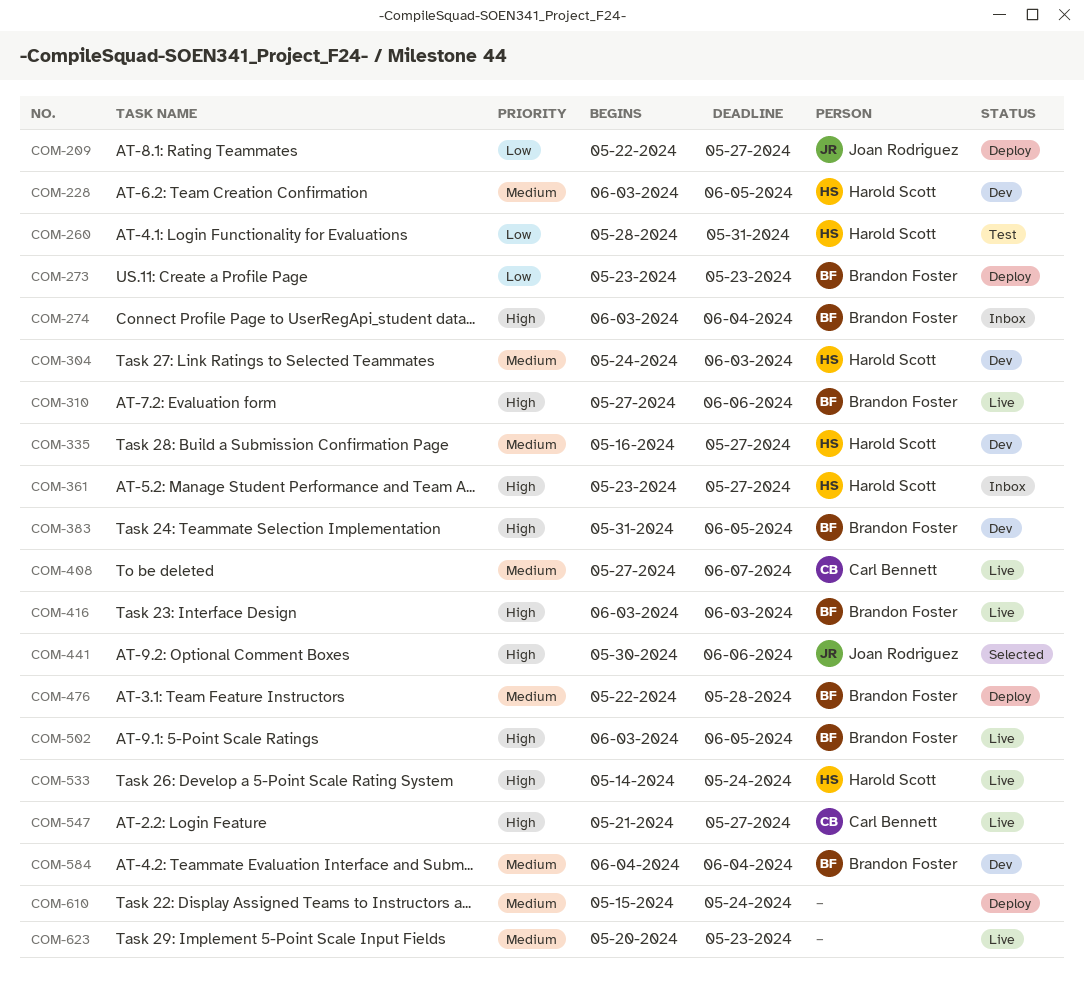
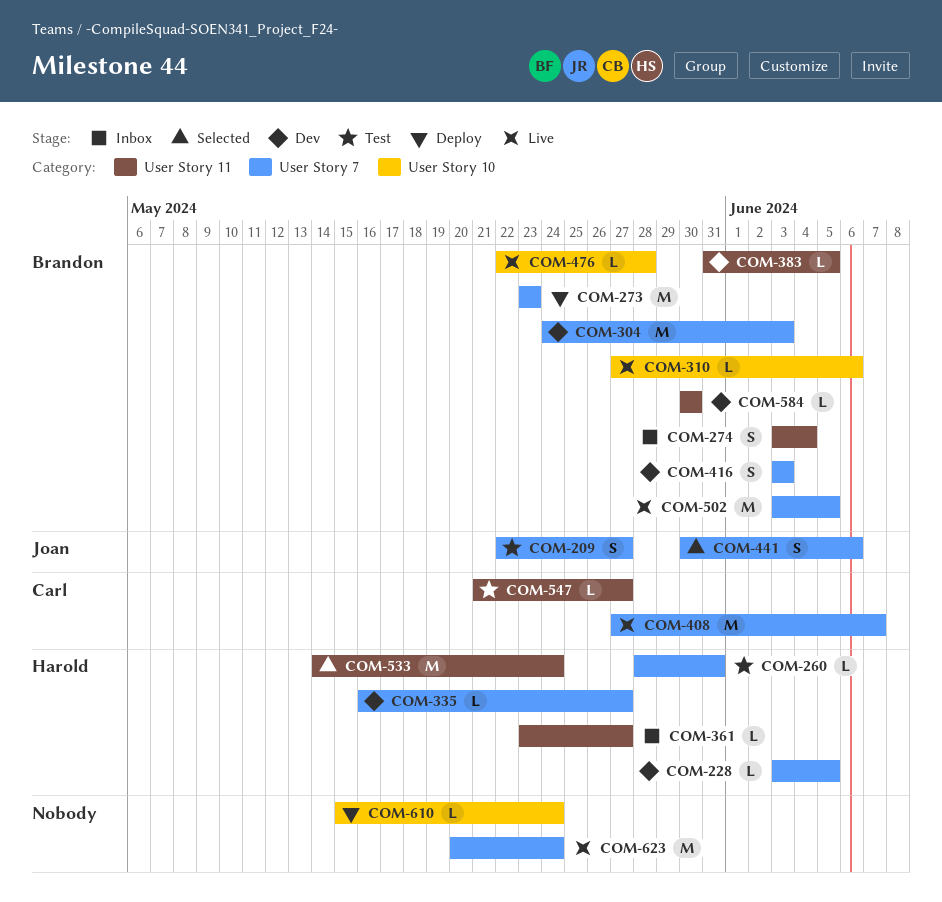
COM-209, status: Deploy -> Test
COM-304, owner: Harold Scott -> Brandon Foster
COM-416, status: Live -> Dev
COM-476, status: Deploy -> Live
COM-533, status: Live -> Selected
COM-547, status: Live -> Test
COM-584, start: Jun 4 -> May 30
COM-584, due: Jun 4 -> May 30
COM-623, due: May 23 -> May 24

